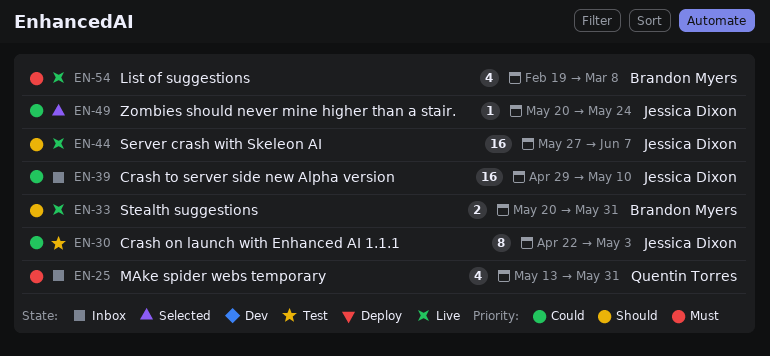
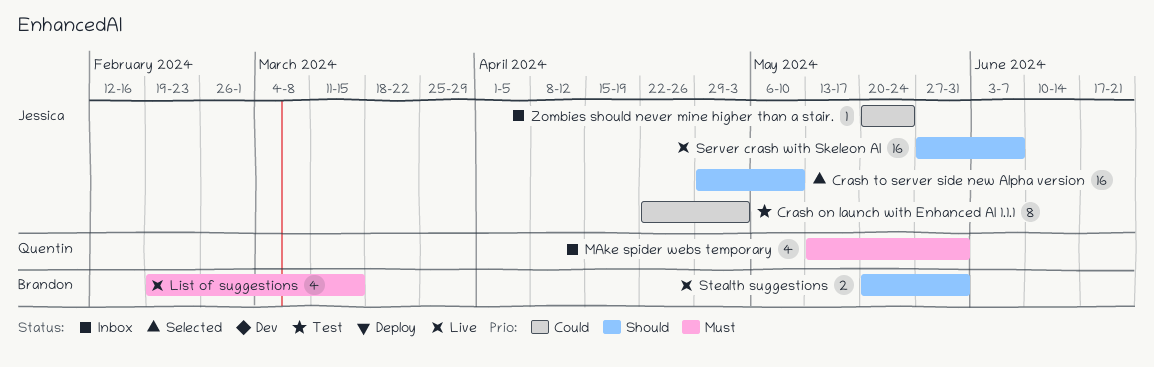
Crash to server side new Alpha version, status: Inbox -> Selected
Crash to server side new Alpha version, priority: Could -> Should
List of suggestions, due: Mar 8 -> Mar 15
Zombies should never mine higher than a stair., status: Selected -> Inbox

